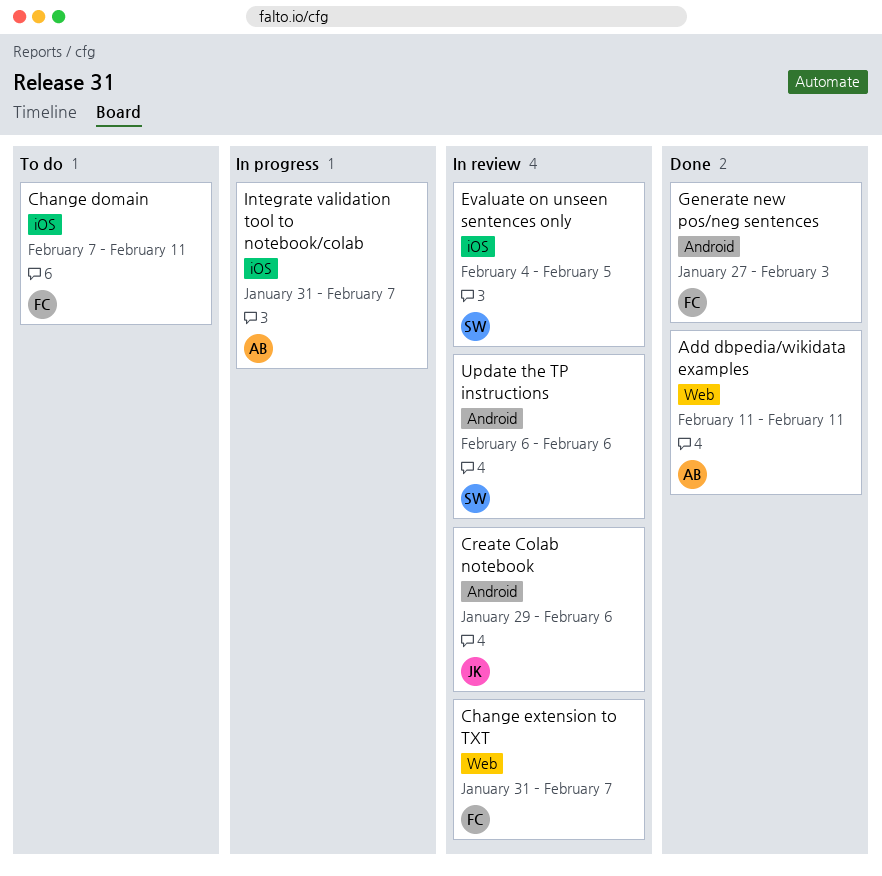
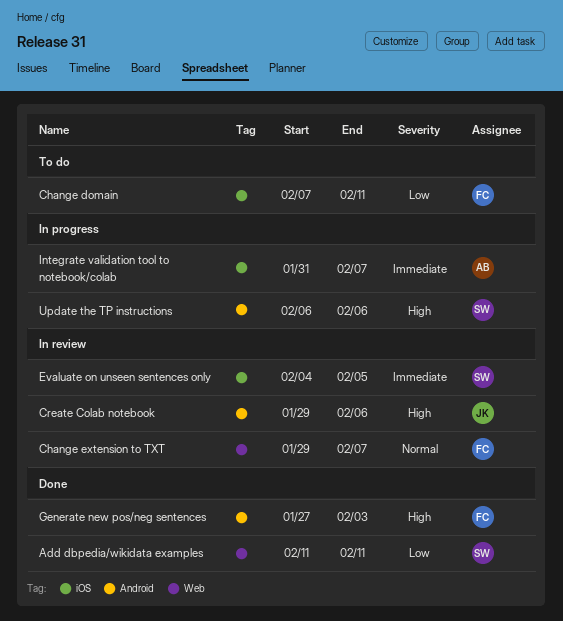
Add dbpedia/wikidata examples, owner: AB -> SW
Change extension to TXT, start: Jan 31 -> Jan 29
Update the TP instructions, status: In review -> In progress

